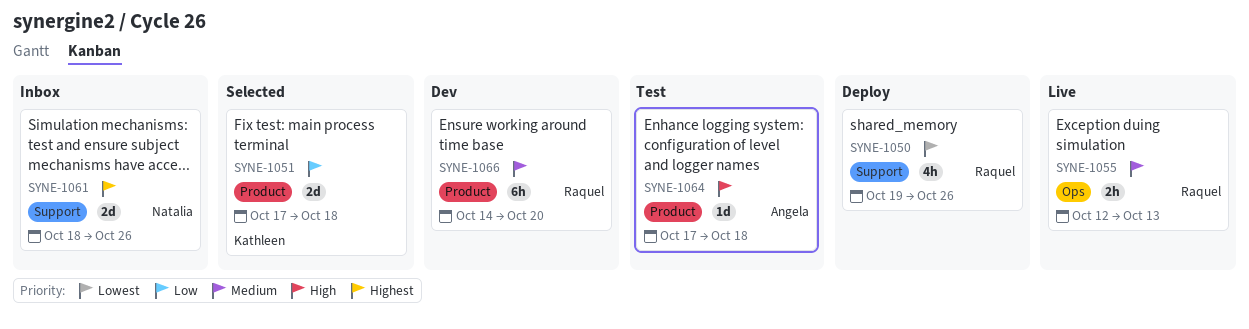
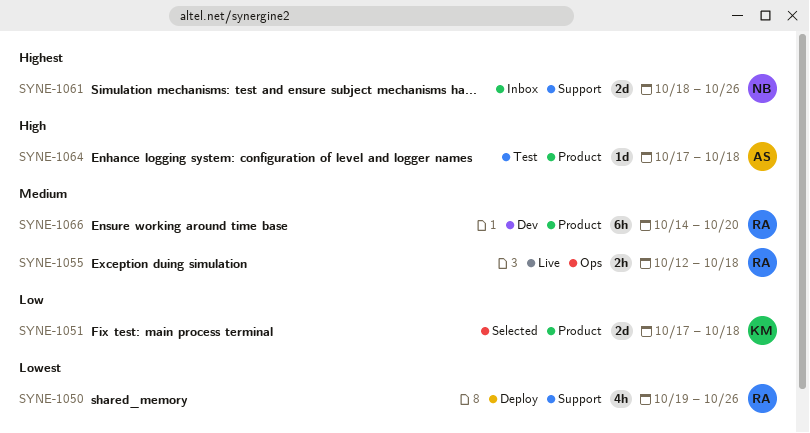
SYNE-1055, due: Oct 13 -> Oct 18

